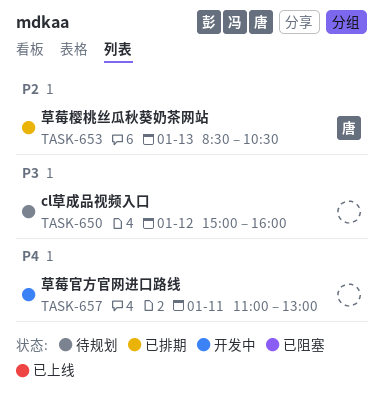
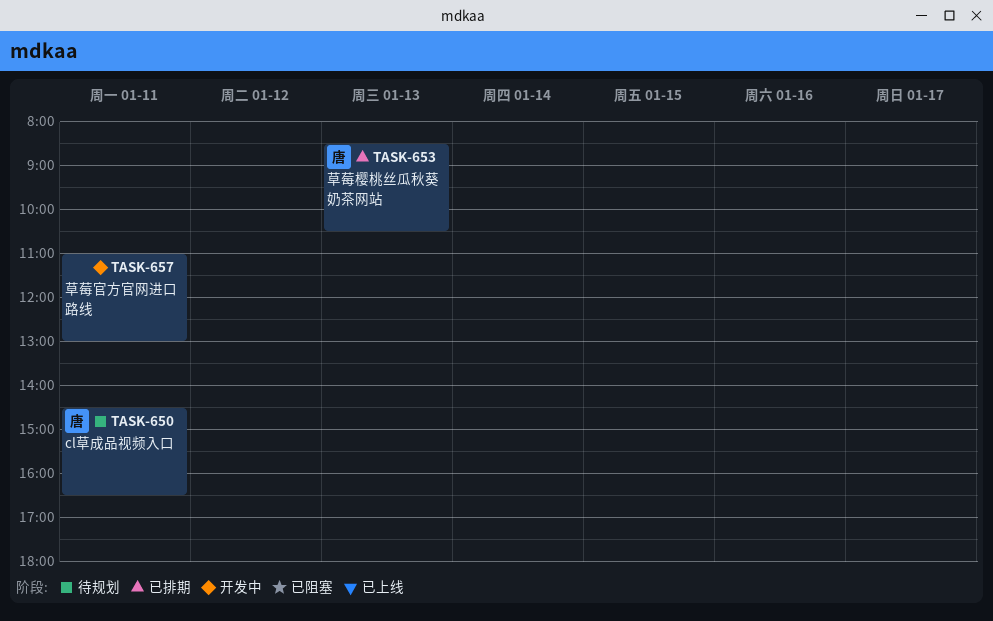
TASK-650, owner: none -> 唐
TASK-650, day: Jan 12 -> Jan 11
TASK-650, begins: 15:00 -> 14:30
TASK-650, ends: 16:00 -> 16:30

